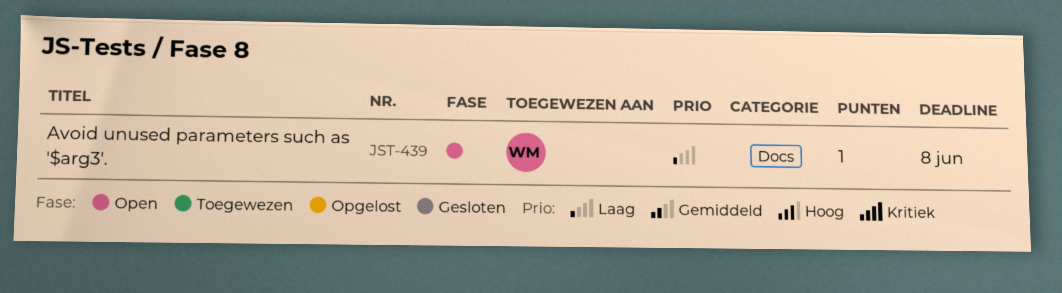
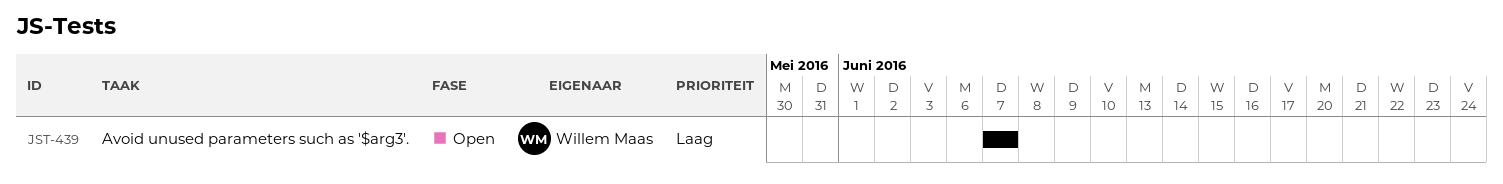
JST-439, due: Jun 8 -> Jun 7

